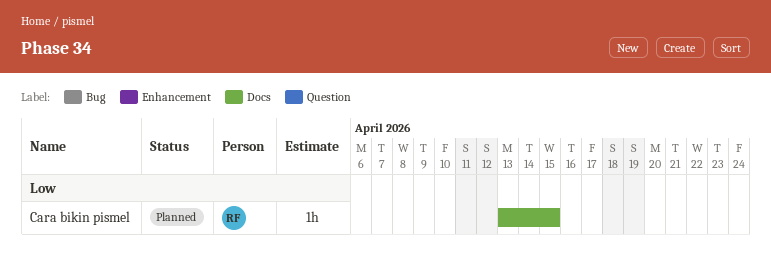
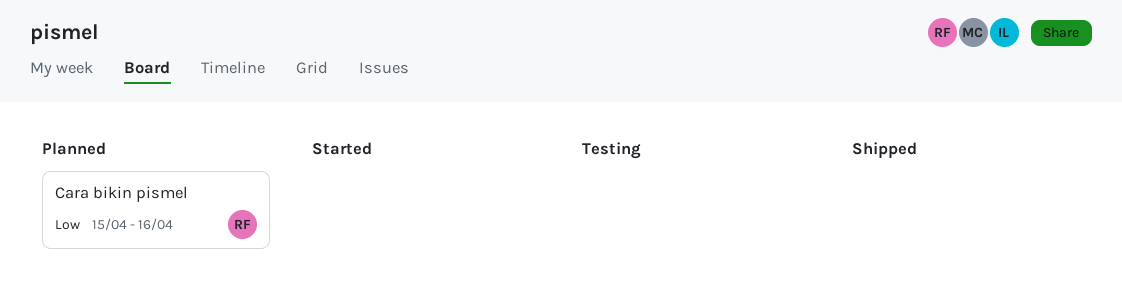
Cara bikin pismel, start: Apr 13 -> Apr 15
Cara bikin pismel, due: Apr 15 -> Apr 16

